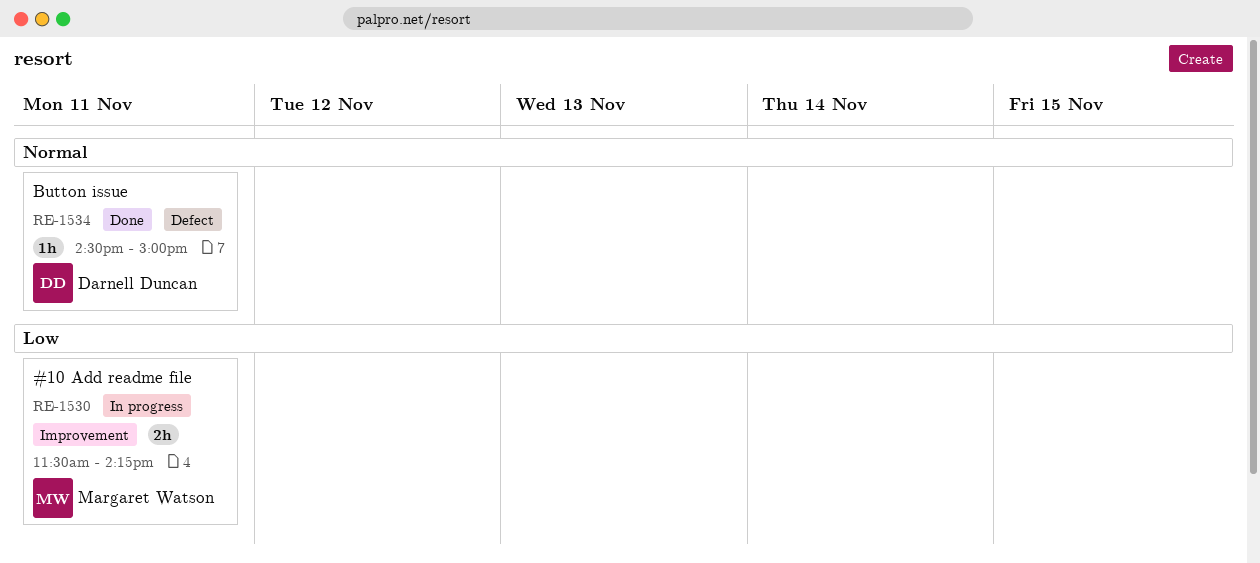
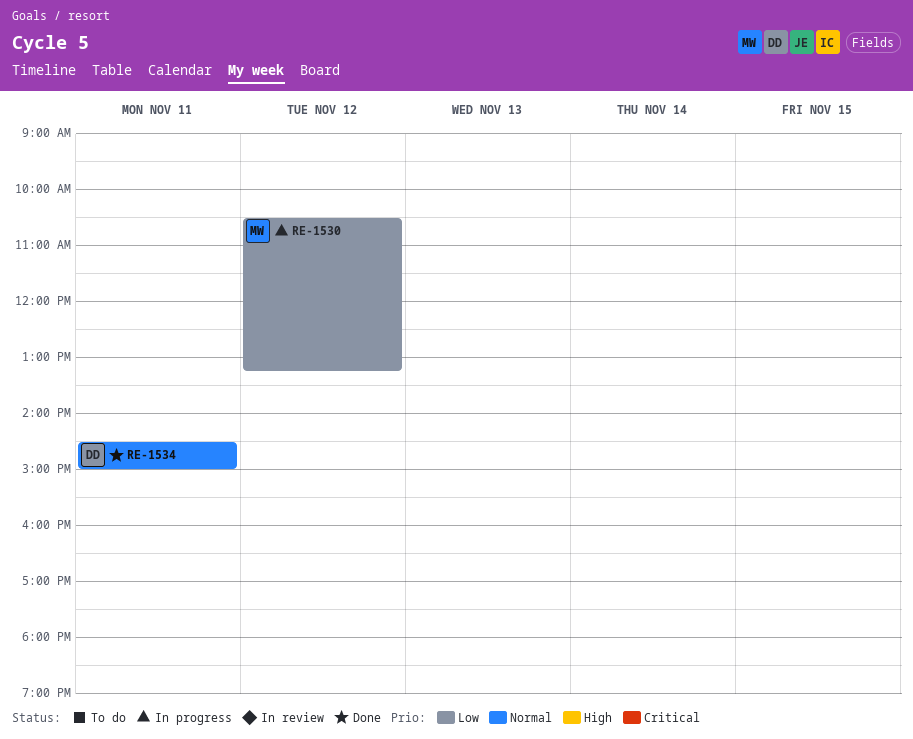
RE-1530, day: Nov 11 -> Nov 12
RE-1530, begins: 11:30 -> 10:30
RE-1530, ends: 14:15 -> 13:15

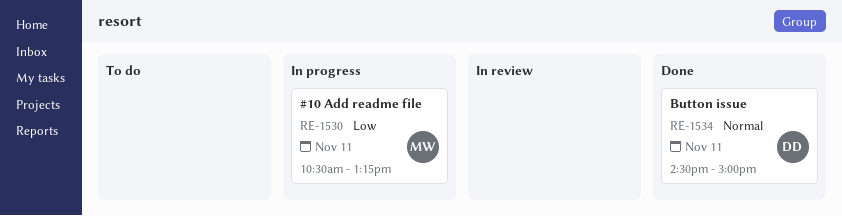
RE-1530, day: Nov 12 -> Nov 11

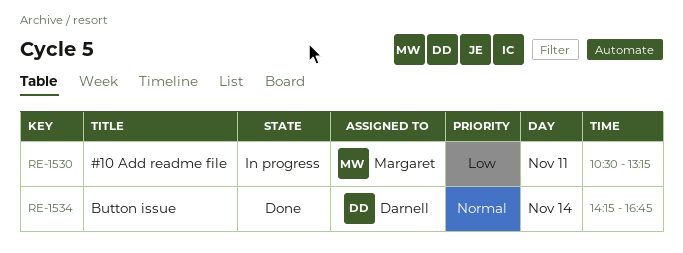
RE-1534, day: Nov 11 -> Nov 14
RE-1534, begins: 14:30 -> 14:15
RE-1534, ends: 15:00 -> 16:45

